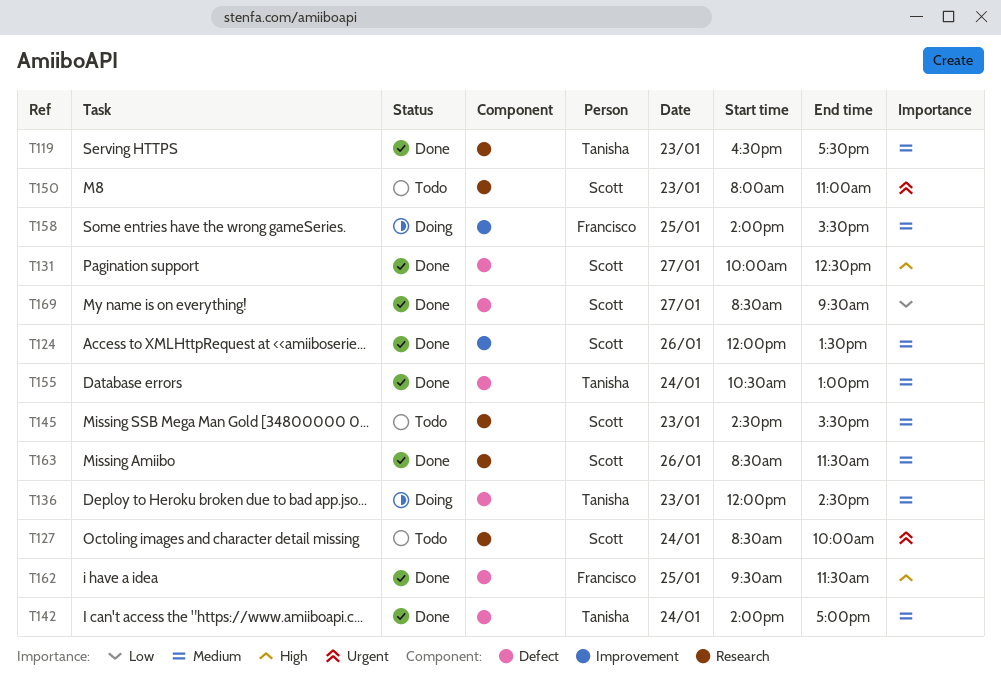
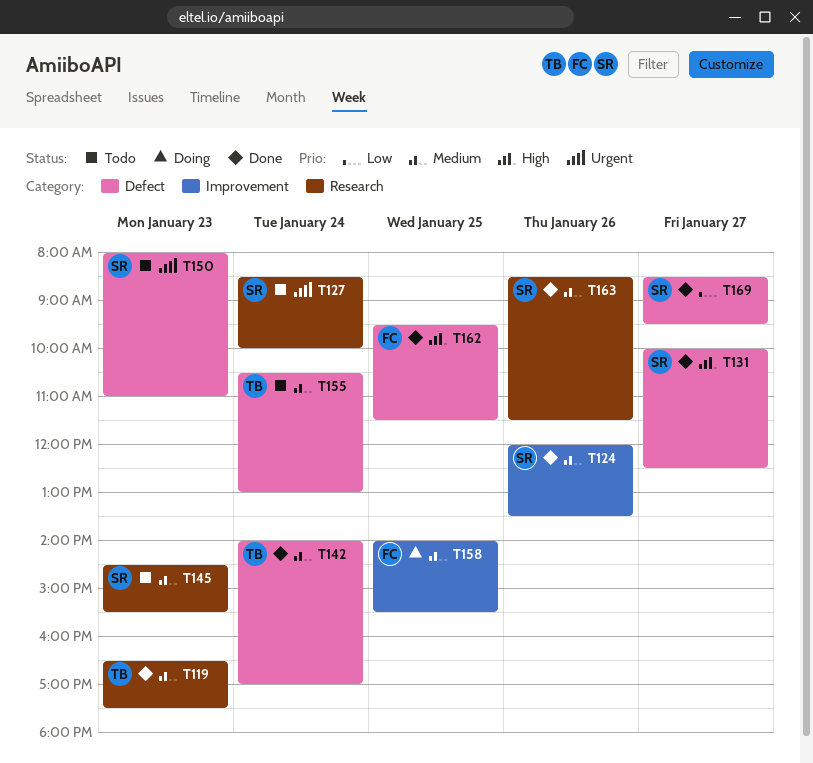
T136: present -> none
T150, label: Research -> Defect
T155, status: Done -> Todo

